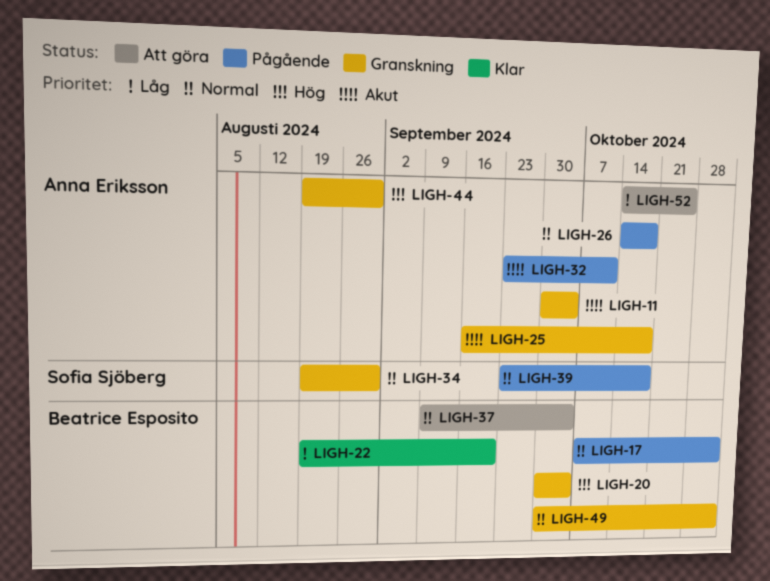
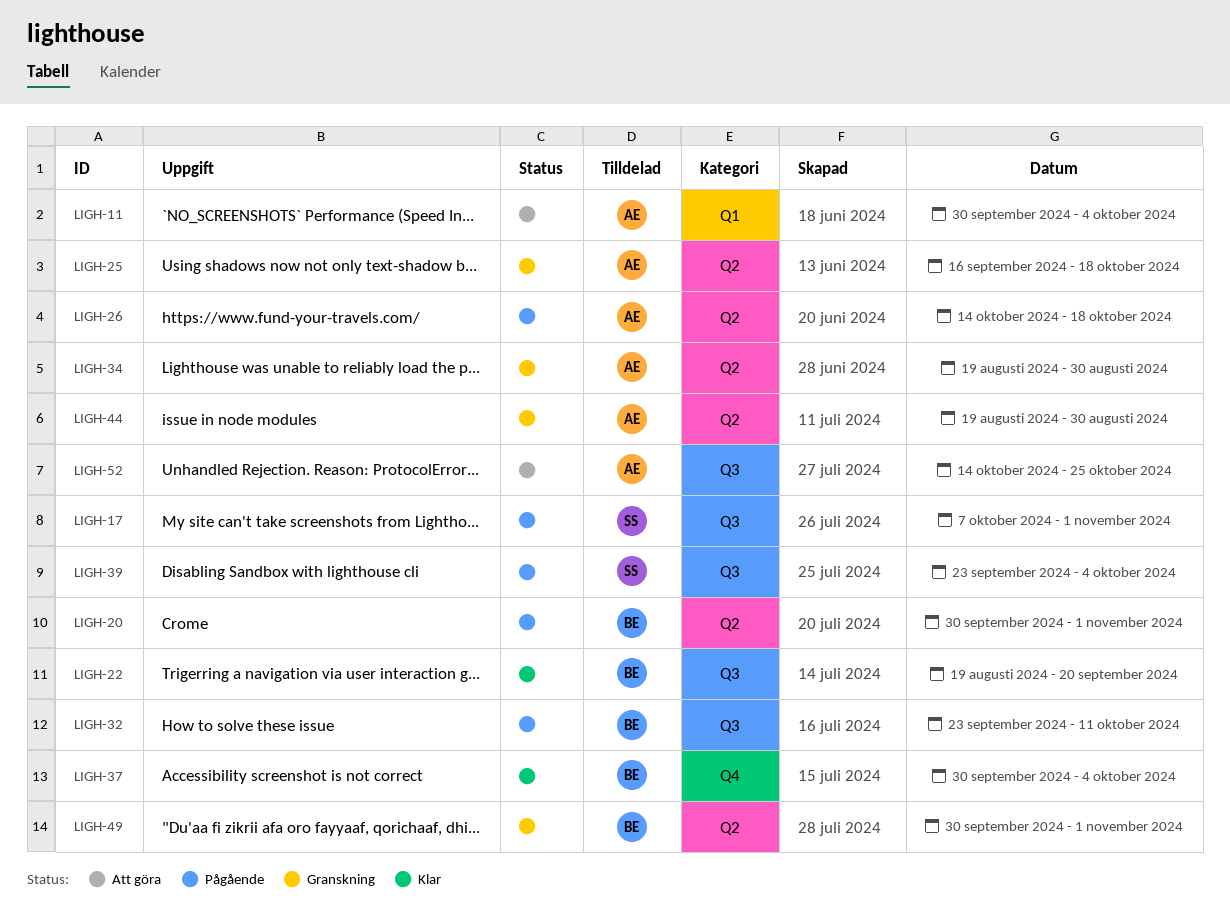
LIGH-11, status: Granskning -> Att göra
LIGH-17, owner: Beatrice Esposito -> Sofia Sjöberg
LIGH-20, status: Granskning -> Pågående
LIGH-20, due: Oct 4 -> Nov 1
LIGH-32, owner: Anna Eriksson -> Beatrice Esposito
LIGH-34, owner: Sofia Sjöberg -> Anna Eriksson
LIGH-37, status: Att göra -> Klar
LIGH-37, start: Sep 9 -> Sep 30
LIGH-39, due: Oct 18 -> Oct 4

